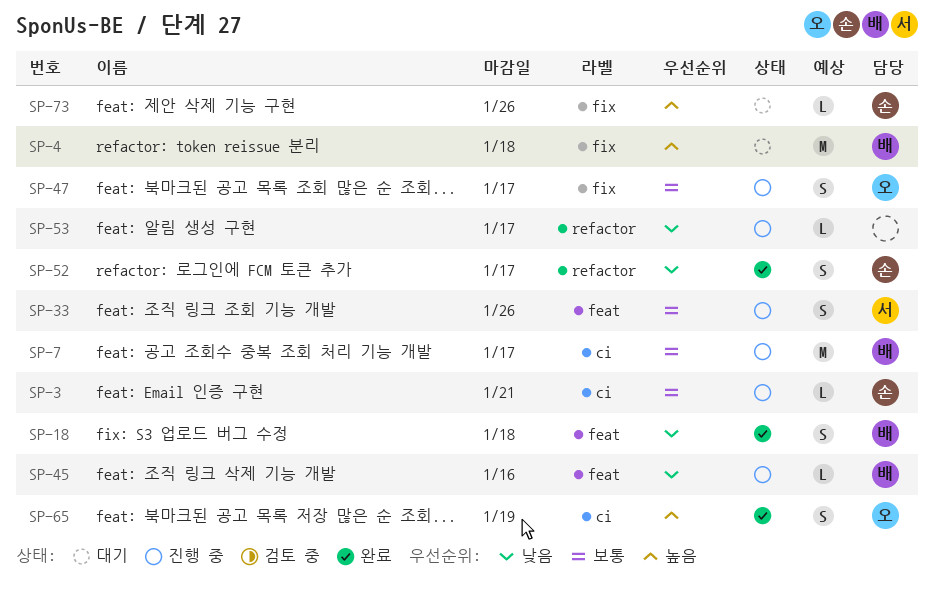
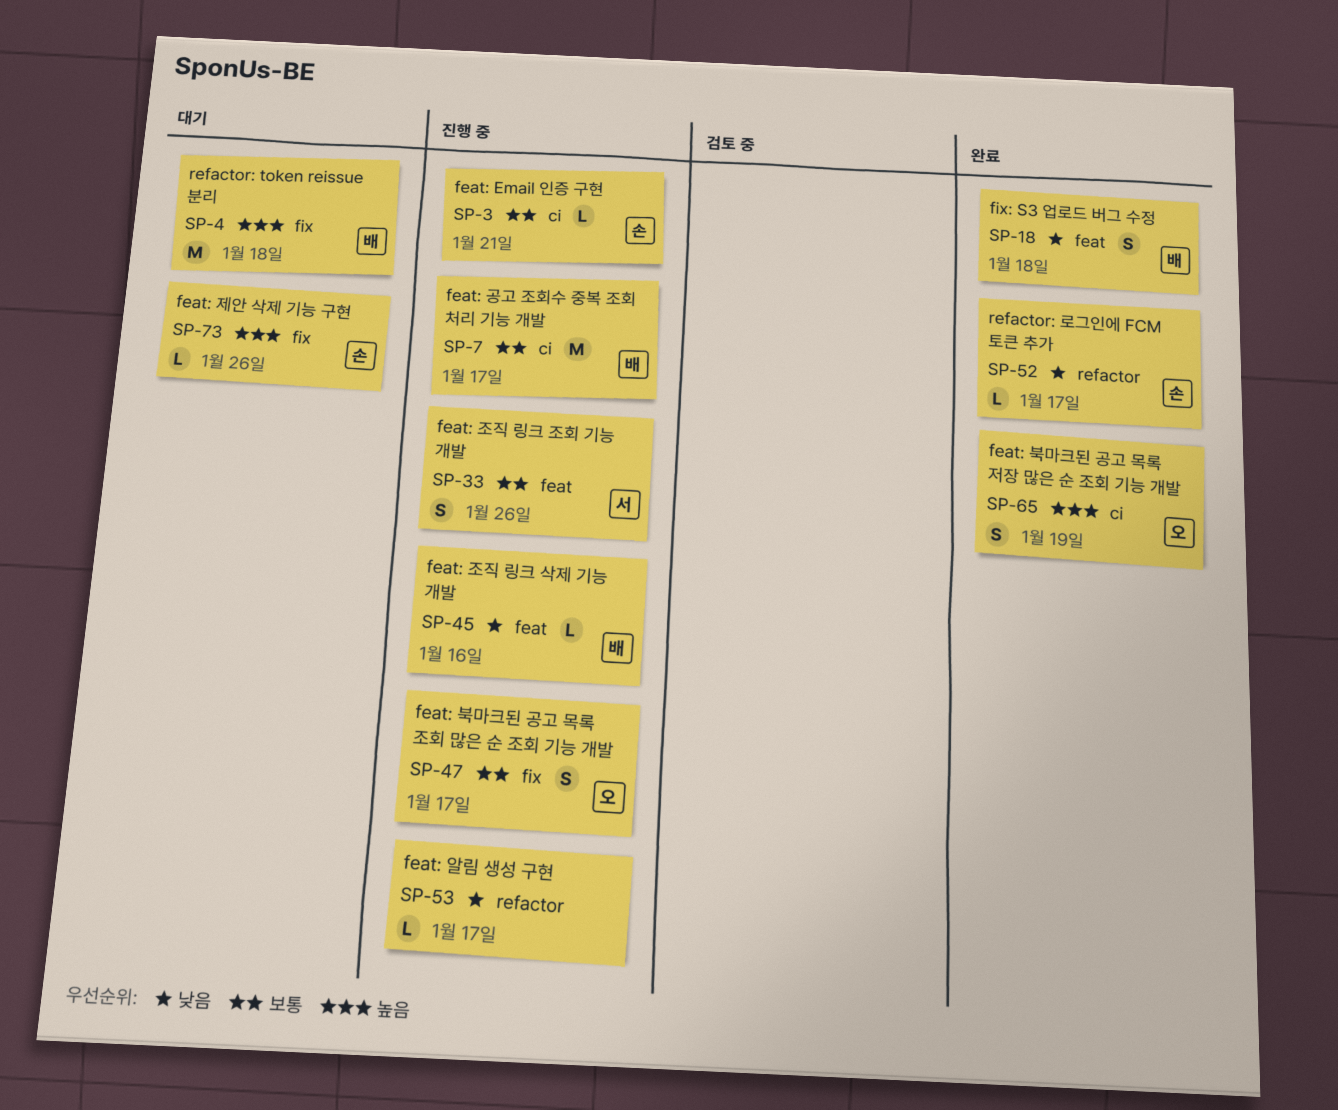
SP-52, estimate: S -> L

